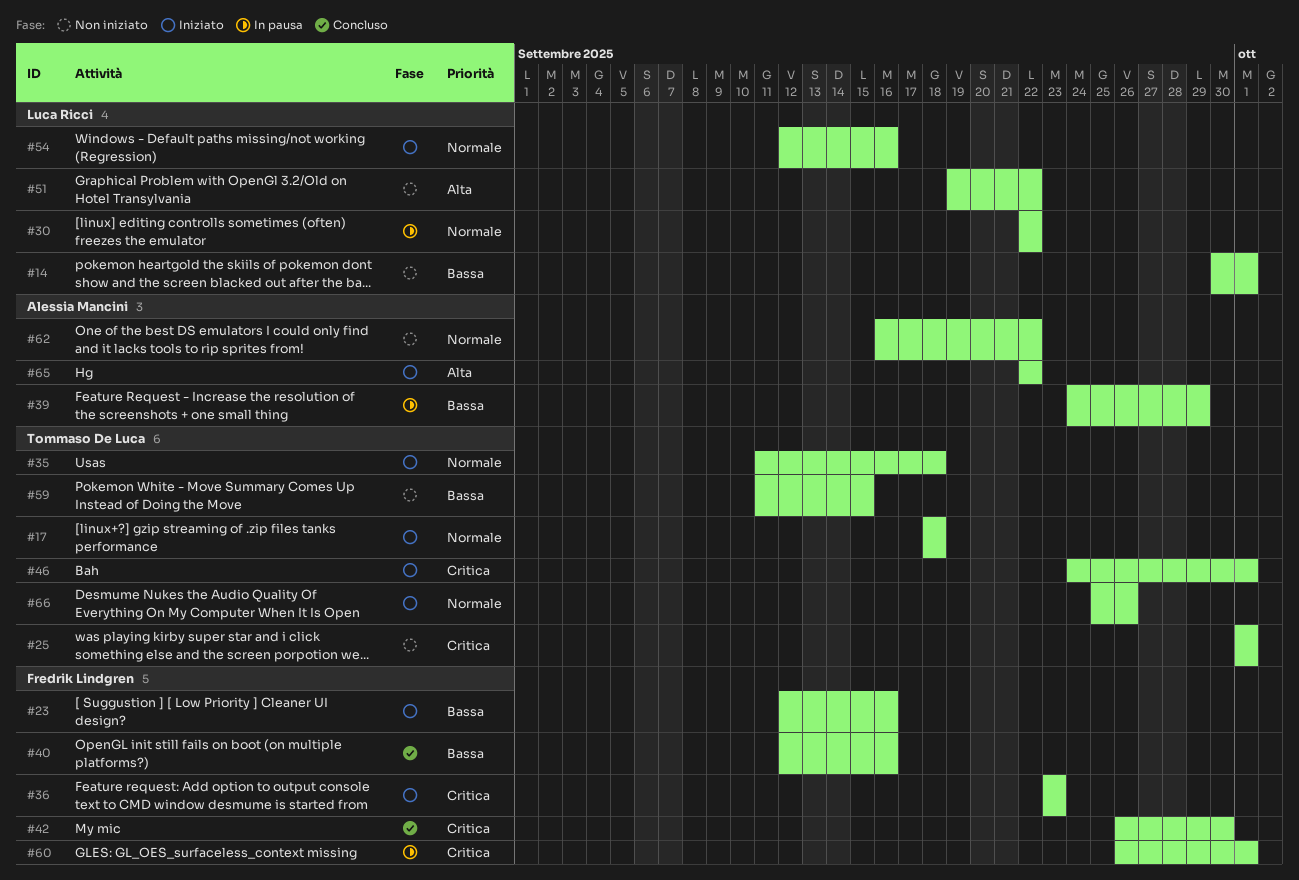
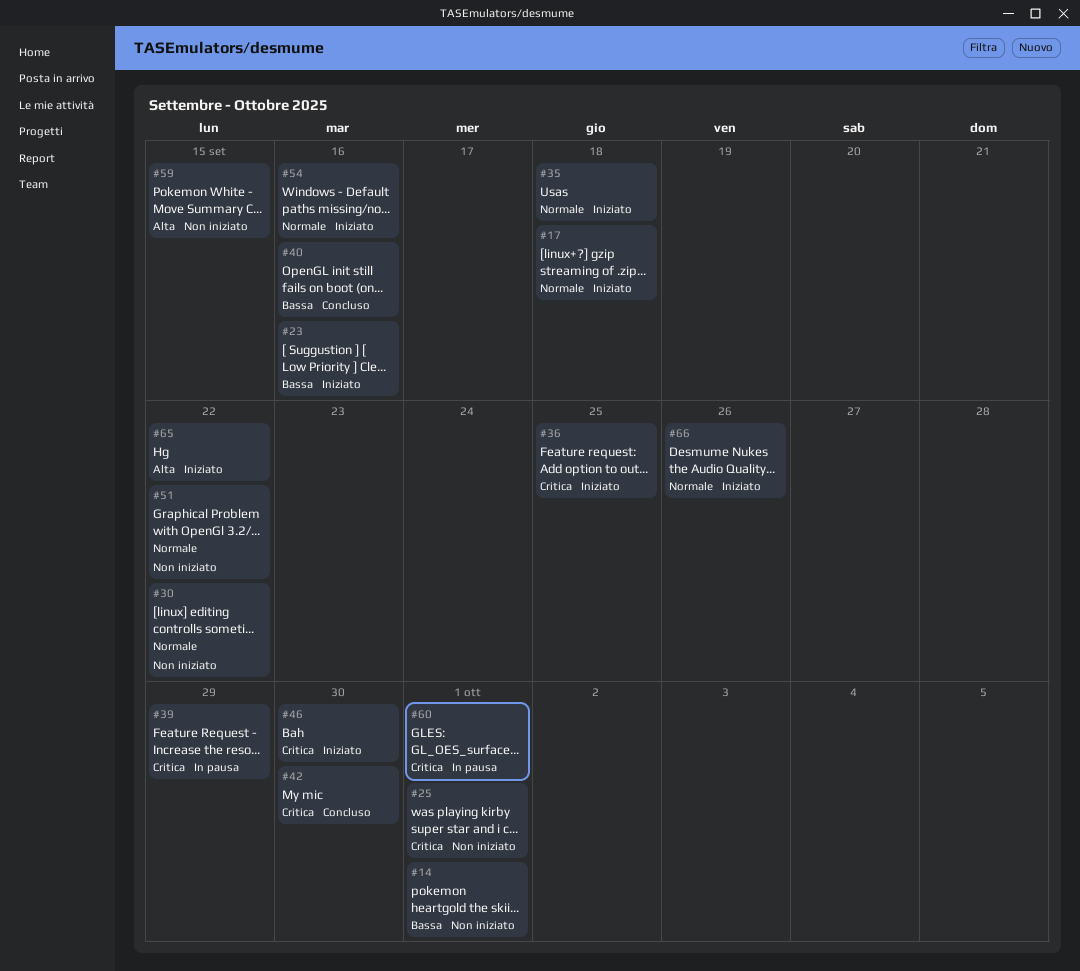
#30, status: In pausa -> Non iniziato
#36, due: Sep 23 -> Sep 25
#39, priority: Bassa -> Critica
#46, due: Oct 1 -> Sep 30
#51, priority: Alta -> Normale
#59, priority: Bassa -> Alta
#62: present -> none

